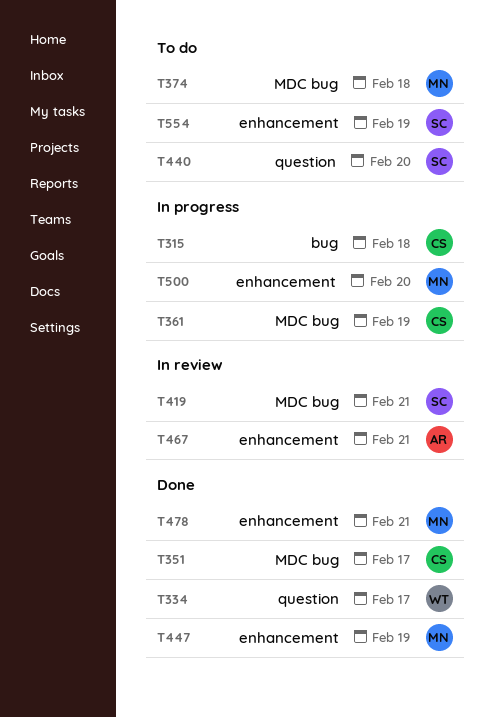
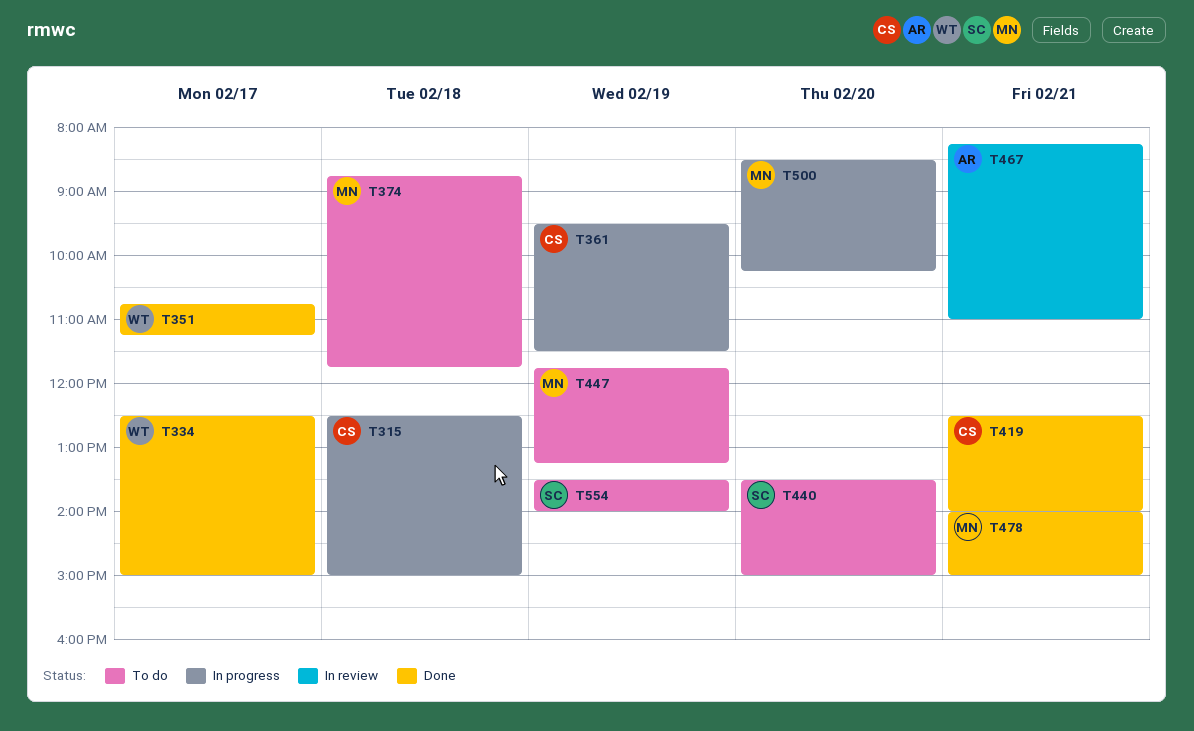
T351, owner: CS -> WT
T419, status: In review -> Done
T419, owner: SC -> CS
T447, status: Done -> To do

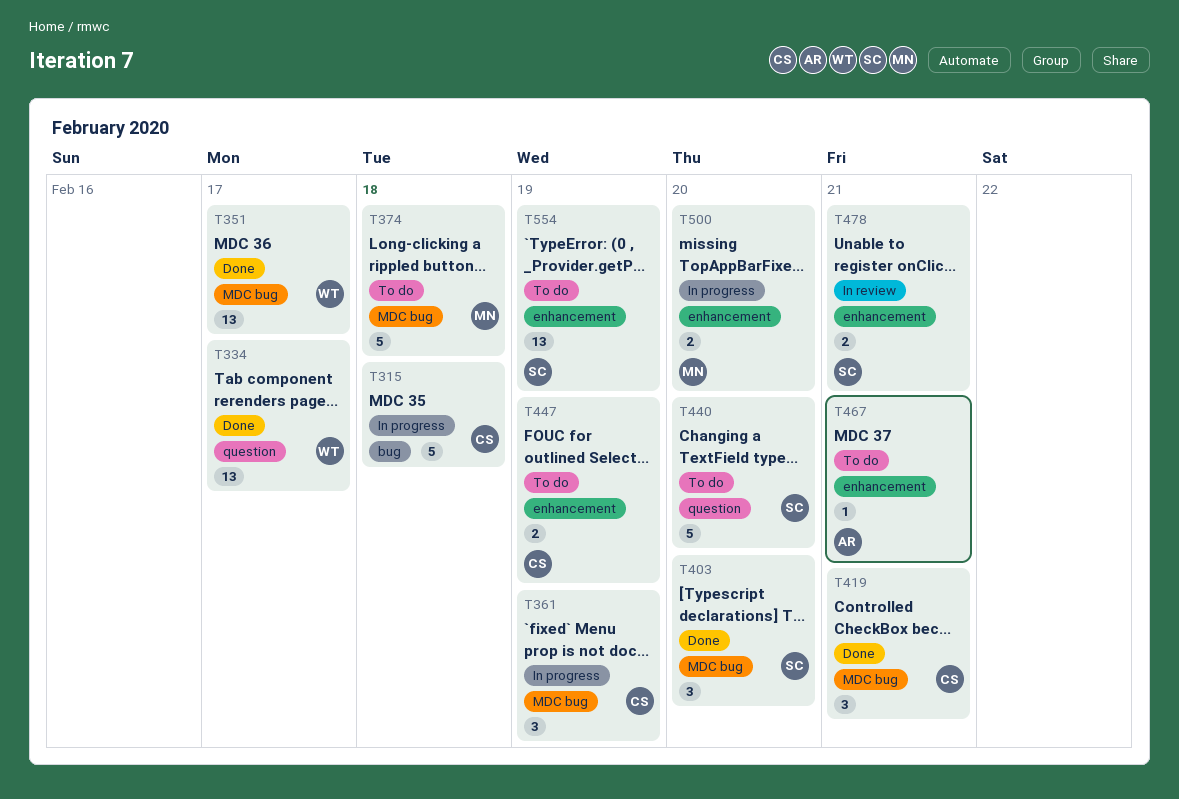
T403: none -> present
T447, owner: MN -> CS
T467, status: In review -> To do
T478, status: Done -> In review
T478, owner: MN -> SC

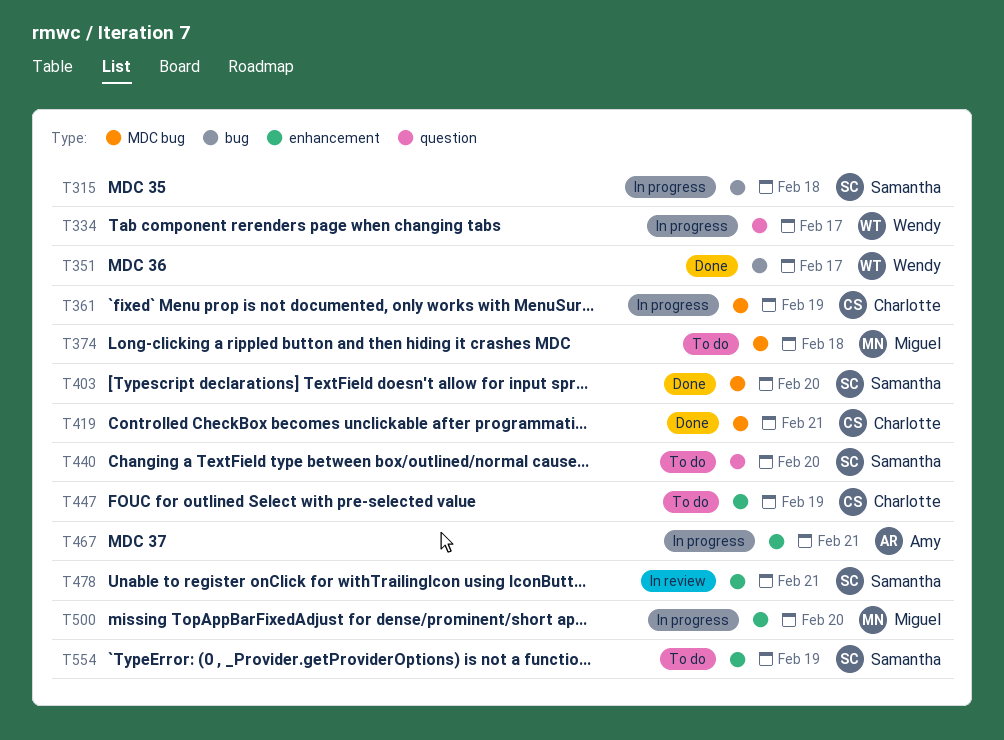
T315, owner: Charlotte -> Samantha
T334, status: Done -> In progress
T351, label: MDC bug -> bug
T467, status: To do -> In progress

